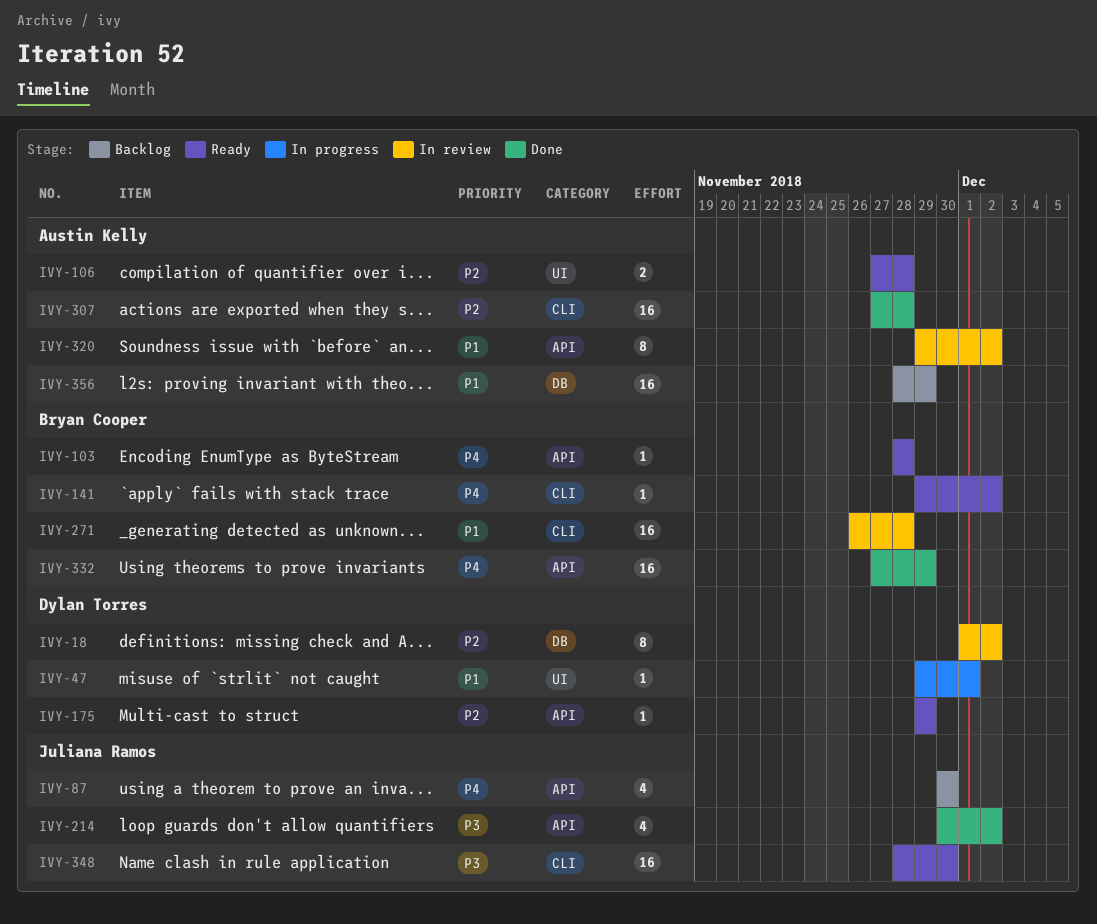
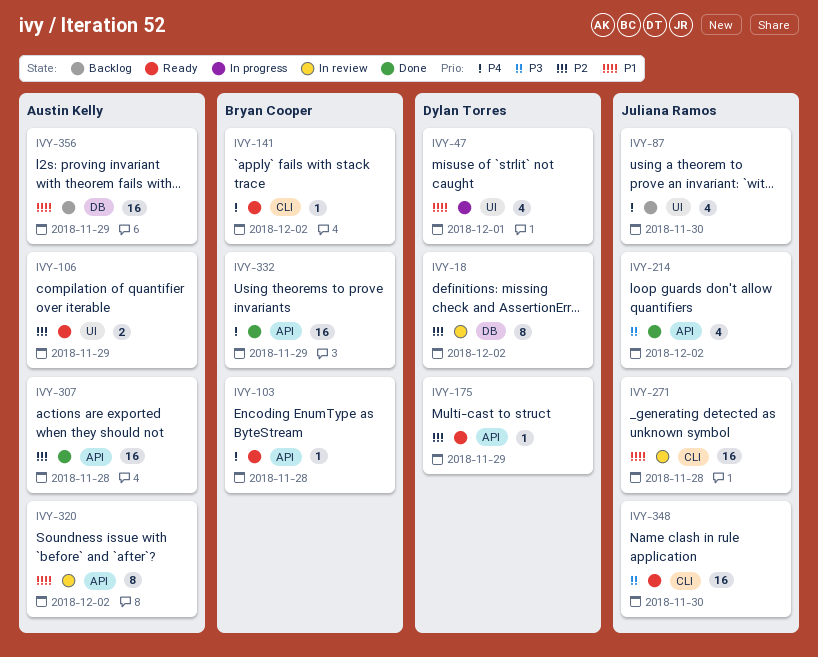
IVY-47, estimate: 1 -> 4
IVY-87, label: API -> UI
IVY-106, due: Nov 28 -> Nov 29
IVY-271, owner: Bryan Cooper -> Juliana Ramos
IVY-307, label: CLI -> API

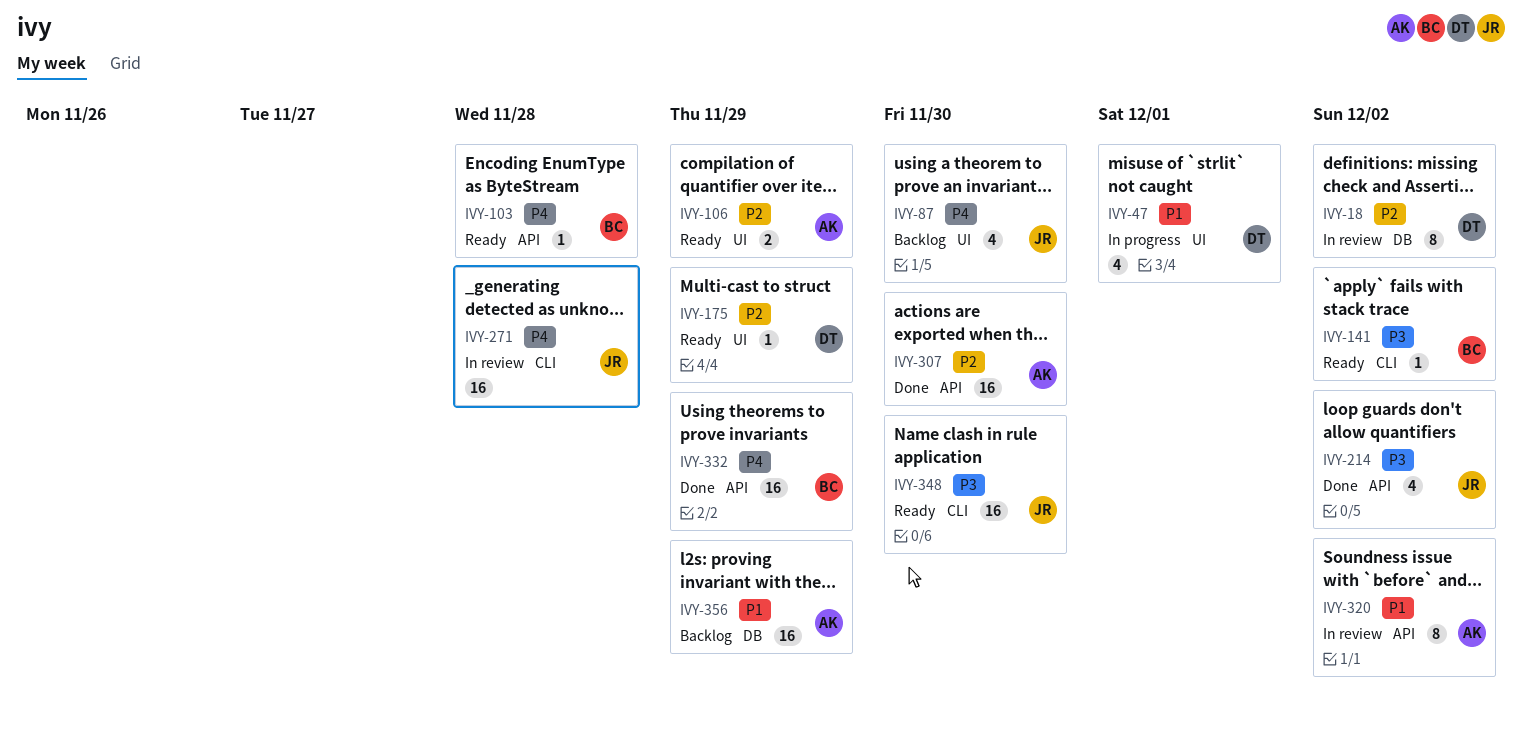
IVY-141, priority: P4 -> P3
IVY-175, label: API -> UI
IVY-271, priority: P1 -> P4
IVY-307, due: Nov 28 -> Nov 30

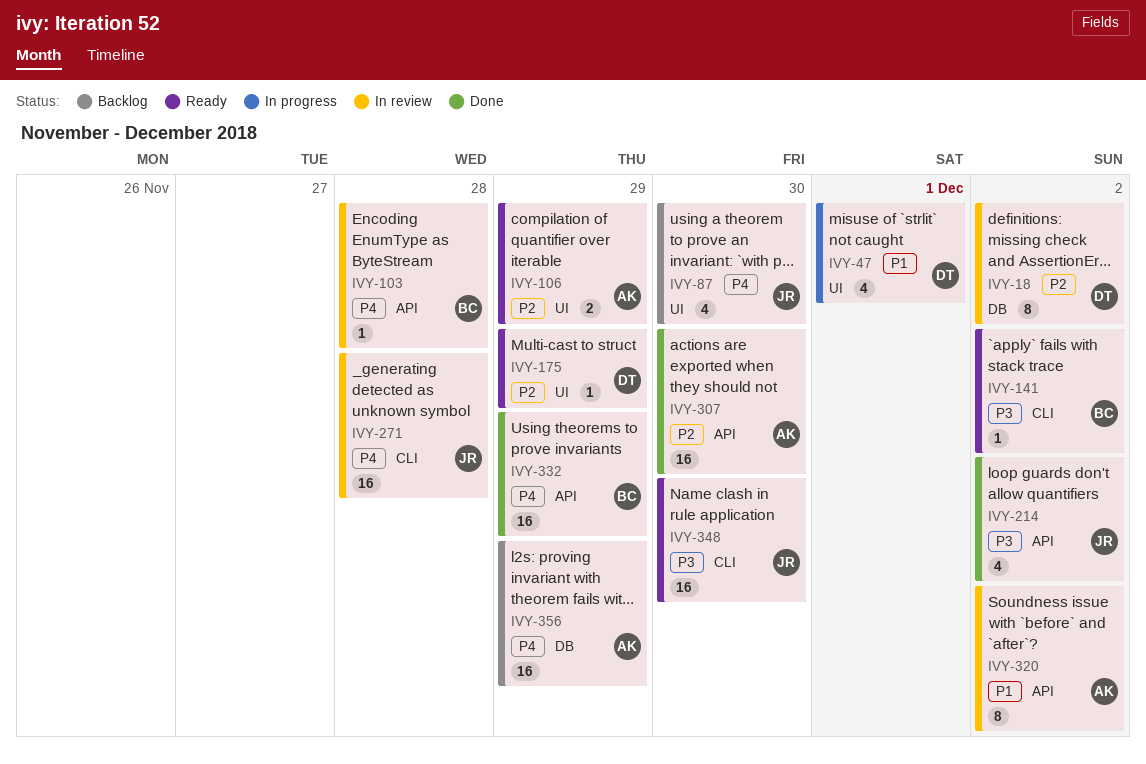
IVY-103, status: Ready -> In review
IVY-356, priority: P1 -> P4

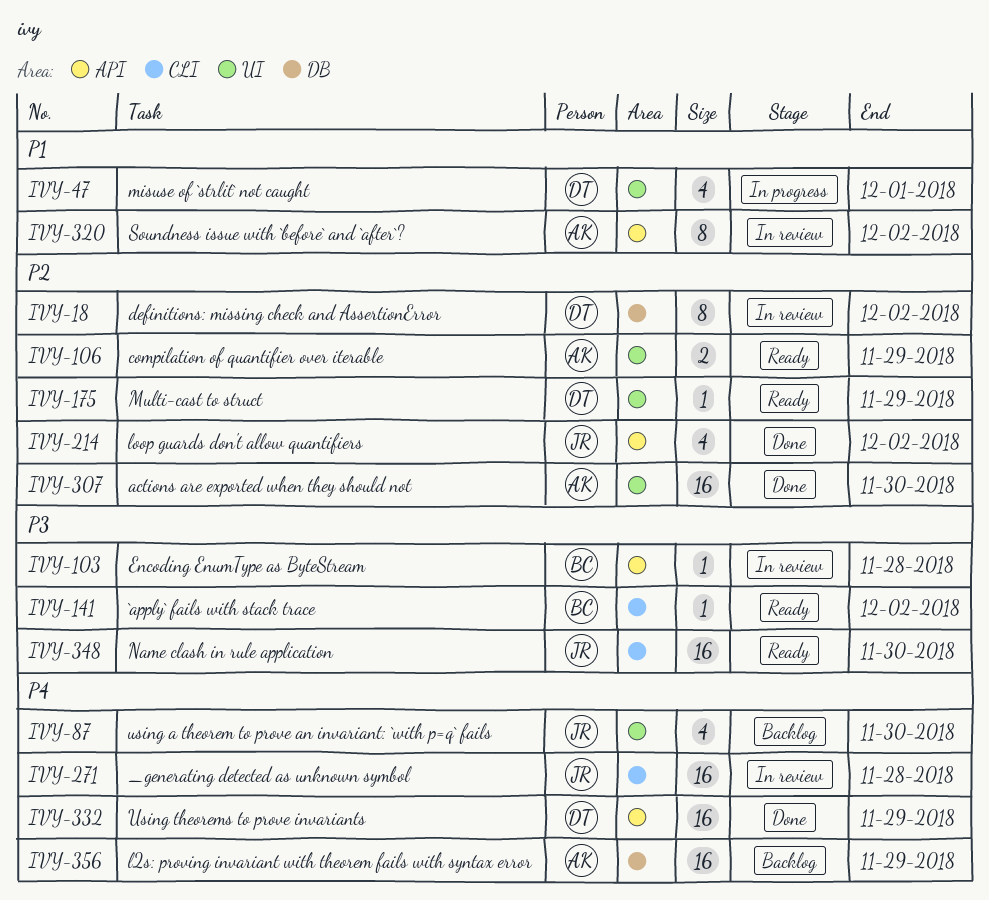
IVY-103, priority: P4 -> P3
IVY-214, priority: P3 -> P2
IVY-307, label: API -> UI
IVY-332, owner: BC -> DT

